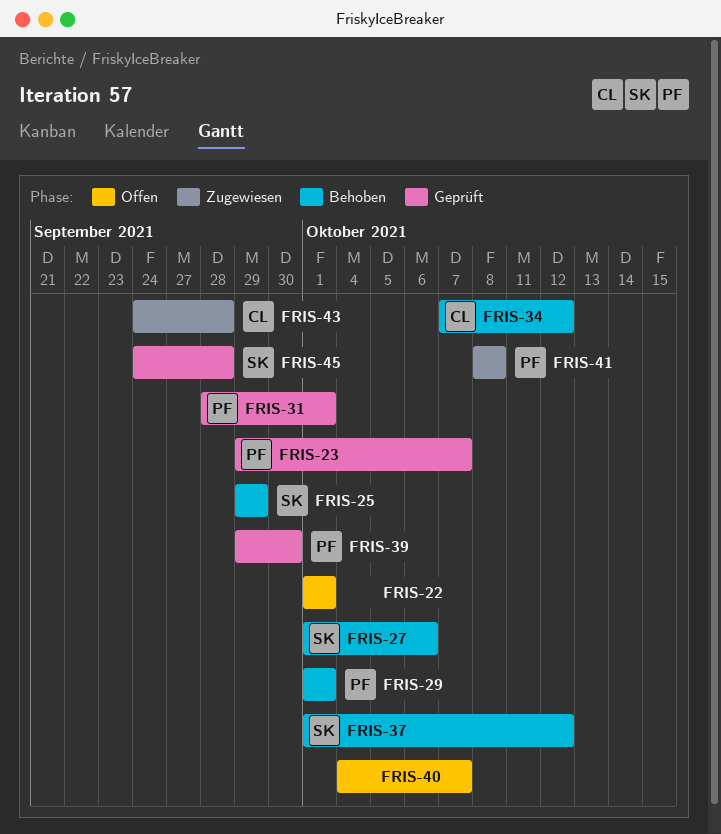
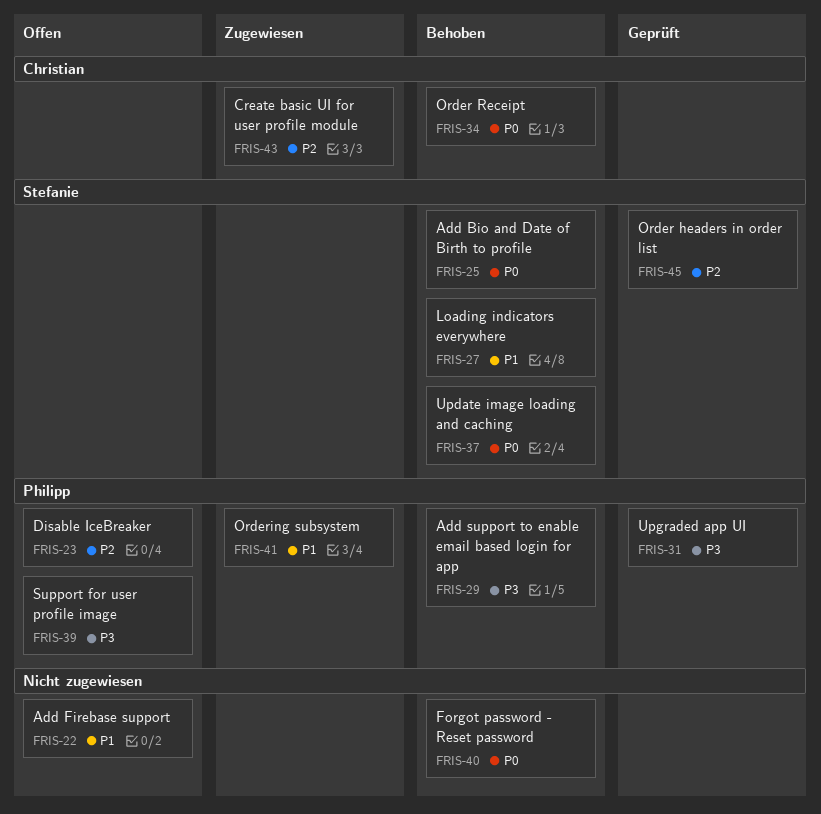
FRIS-23, status: Geprüft -> Offen
FRIS-39, status: Geprüft -> Offen
FRIS-40, status: Offen -> Behoben

